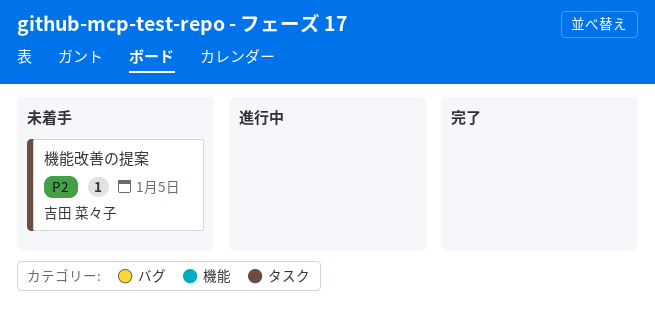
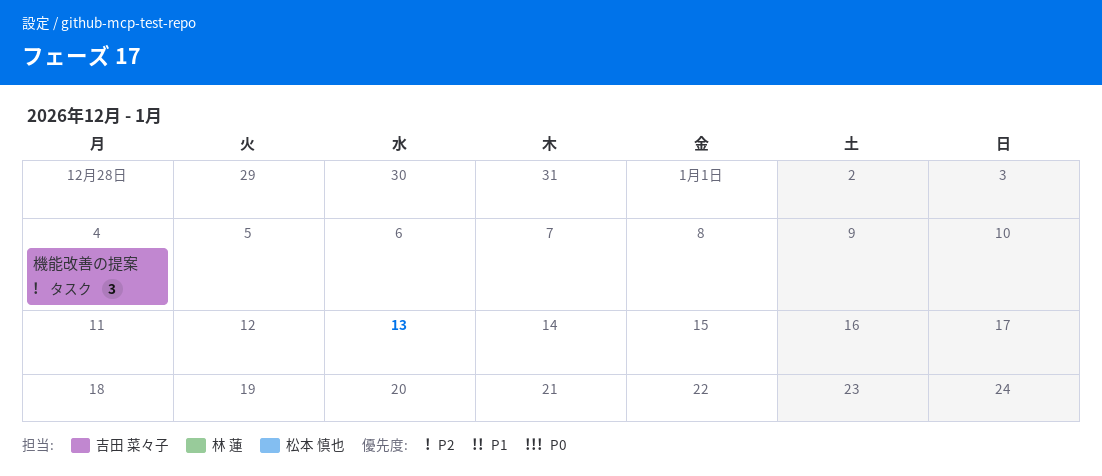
機能改善の提案, estimate: 1 -> 3
機能改善の提案, due: Jan 5 -> Jan 4

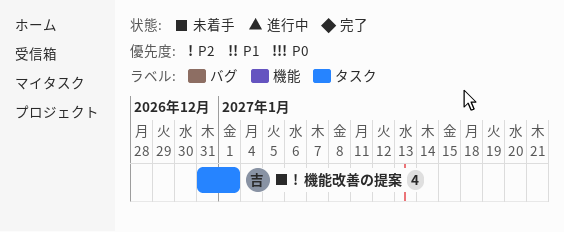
機能改善の提案, estimate: 3 -> 4
機能改善の提案, due: Jan 4 -> Jan 1

